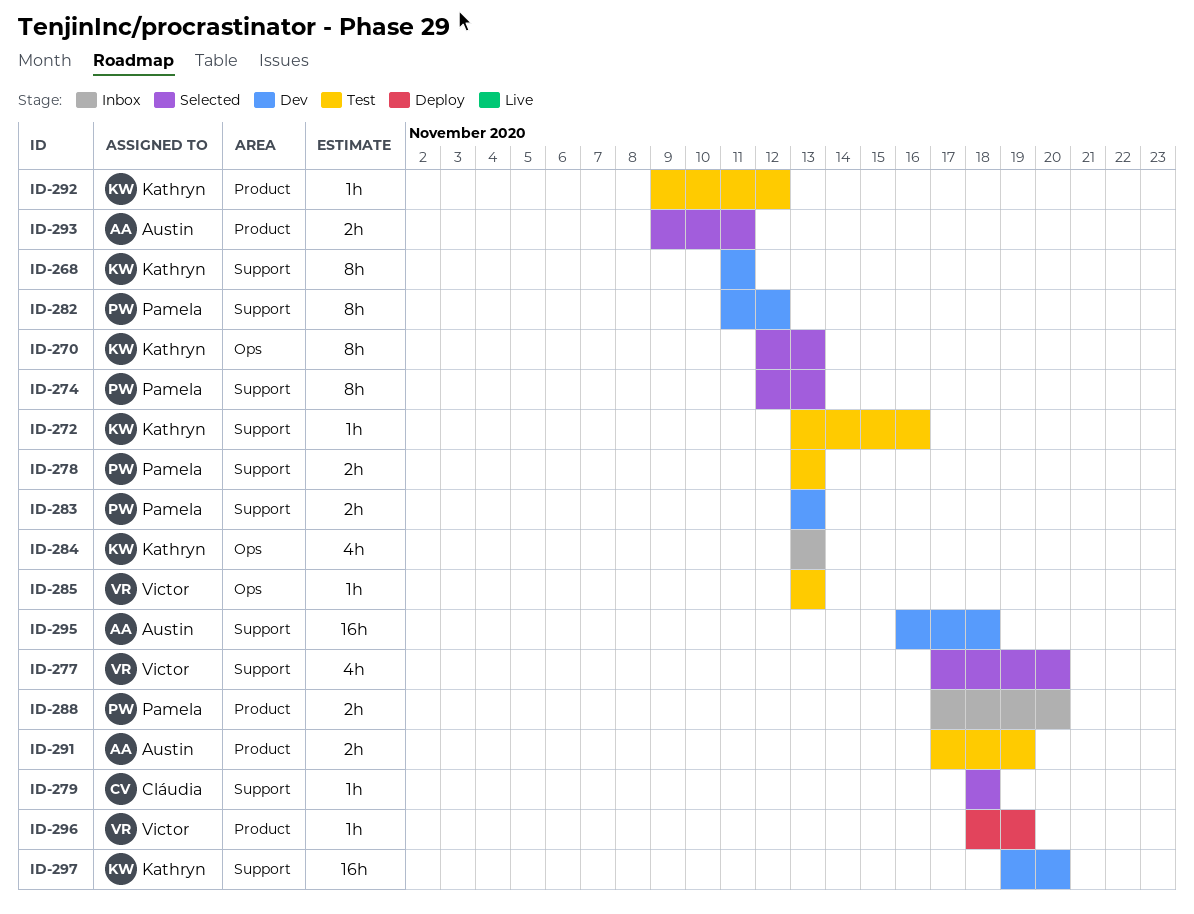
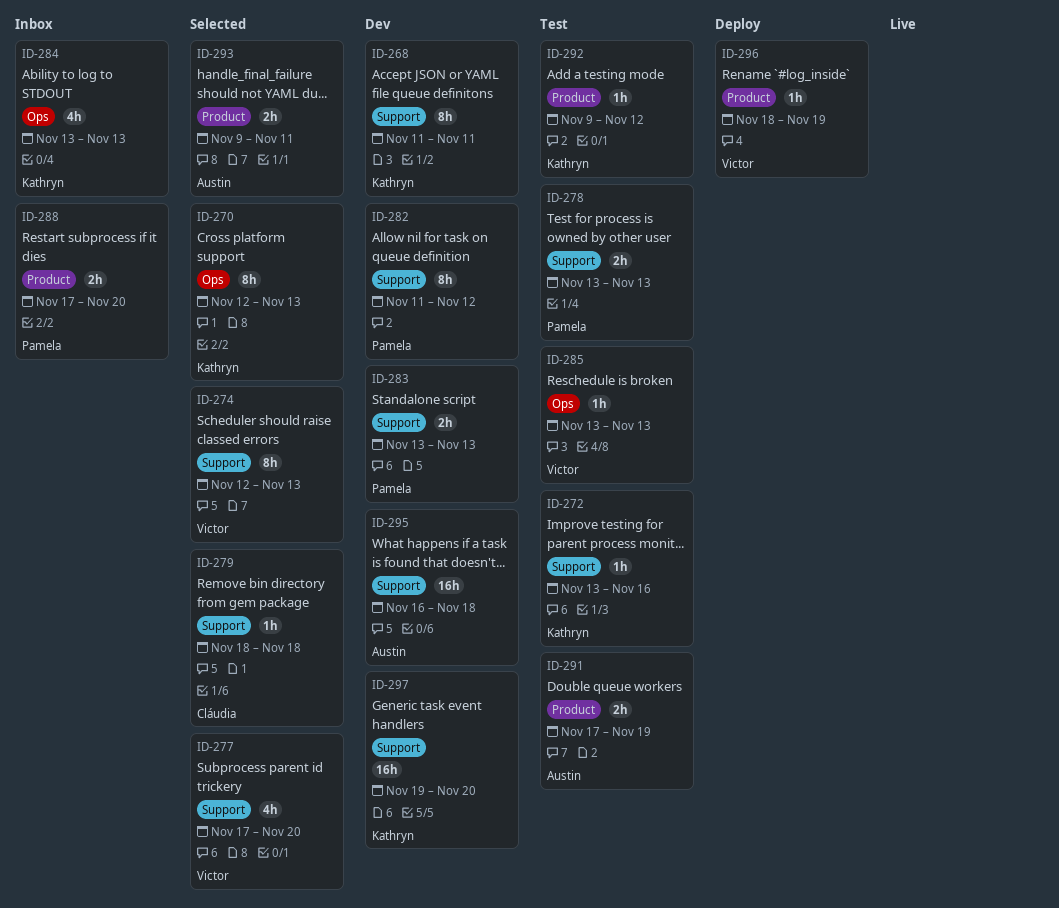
ID-274, owner: Pamela -> Victor

